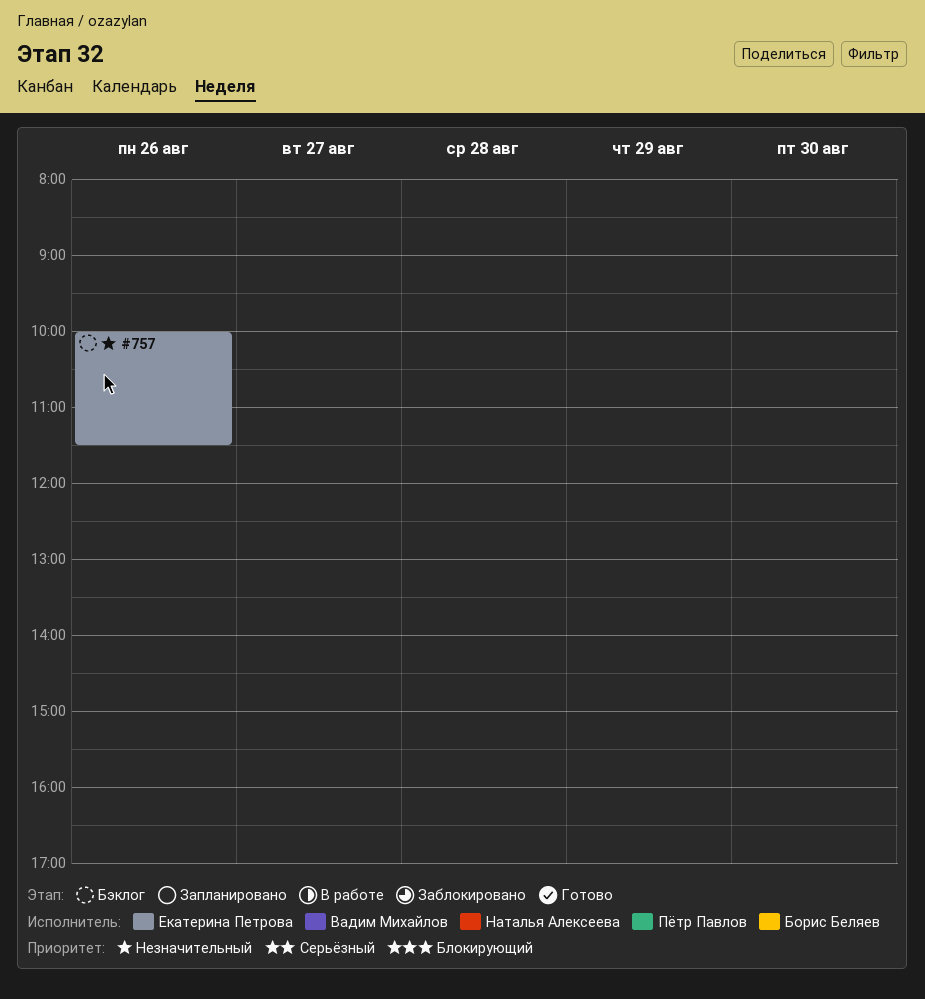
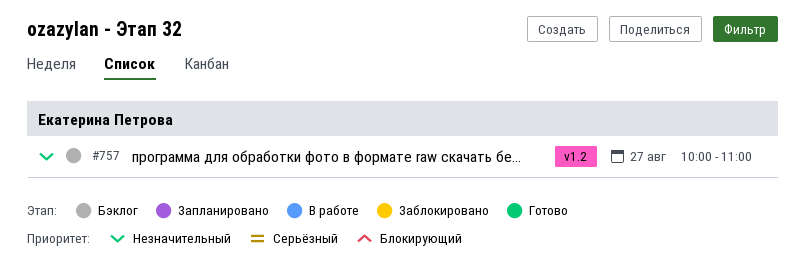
#757, day: Aug 26 -> Aug 27
#757, ends: 11:30 -> 11:00

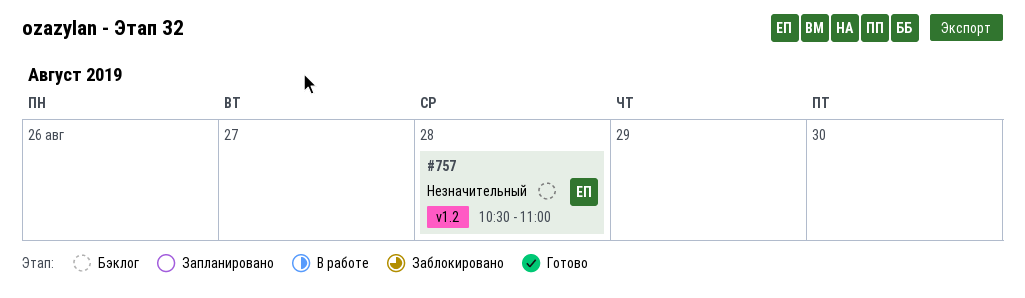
#757, day: Aug 27 -> Aug 28
#757, begins: 10:00 -> 10:30

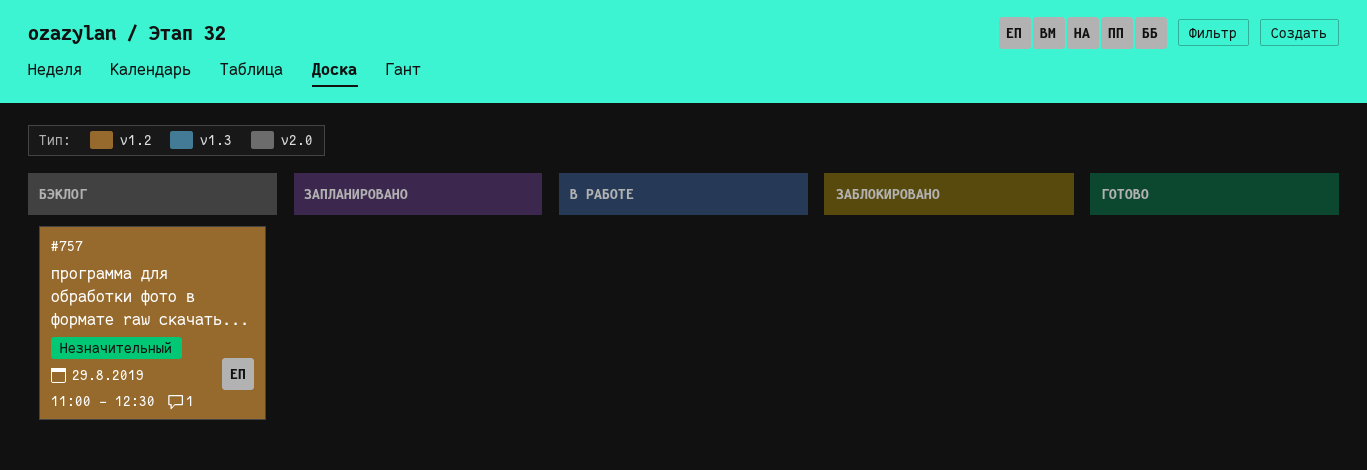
#757, day: Aug 28 -> Aug 29
#757, begins: 10:30 -> 11:00
#757, ends: 11:00 -> 12:30

